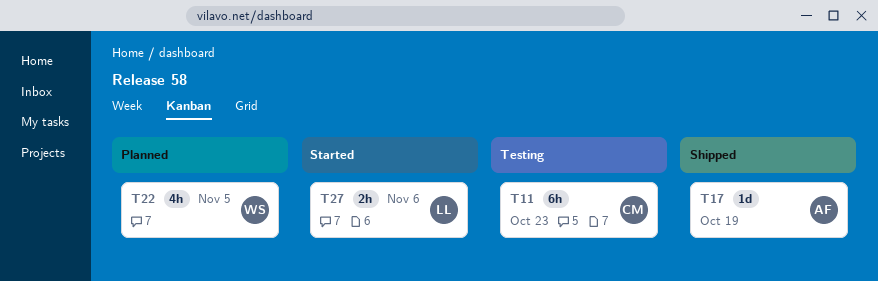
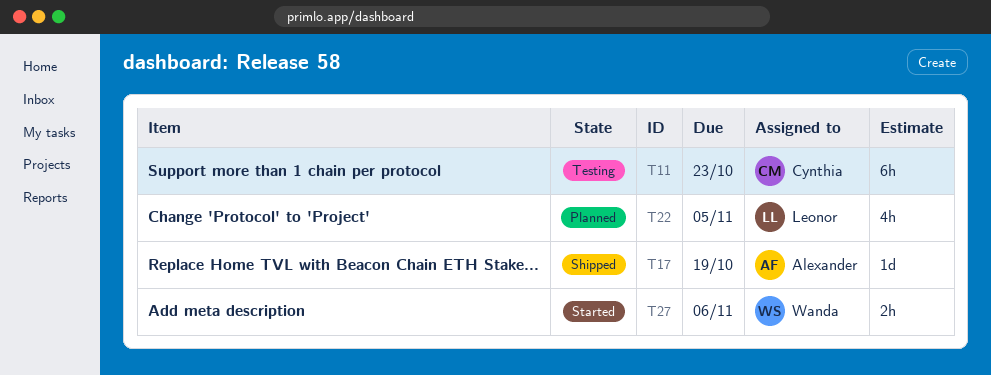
T22, owner: Wanda -> Leonor
T27, owner: Leonor -> Wanda

